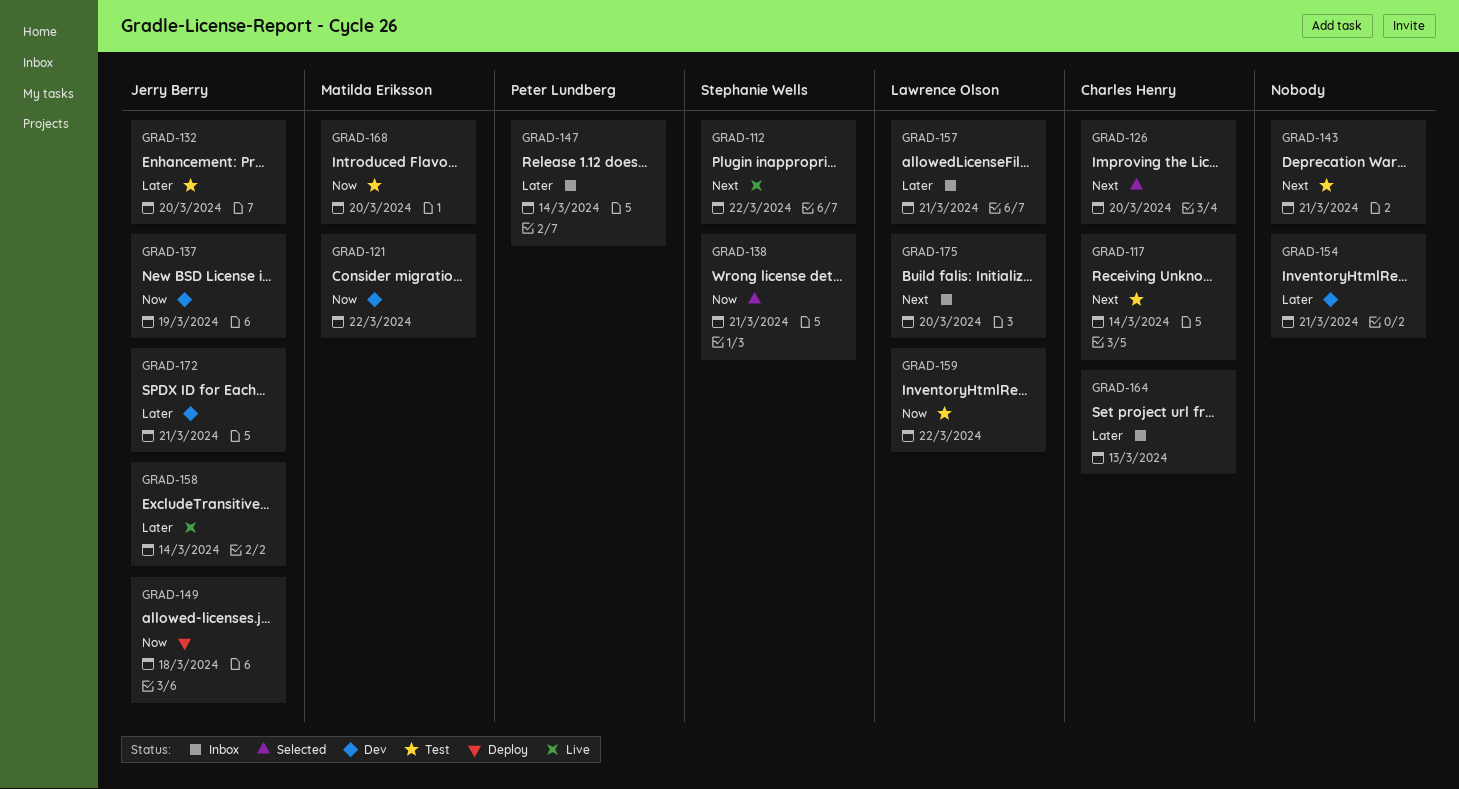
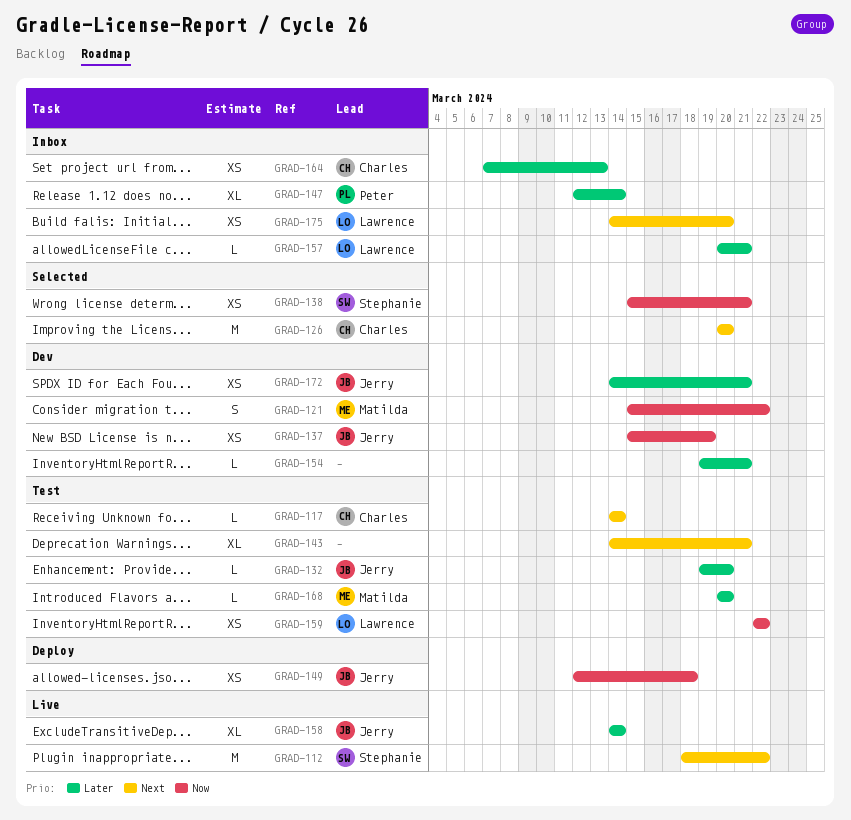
GRAD-168, priority: Now -> Later

